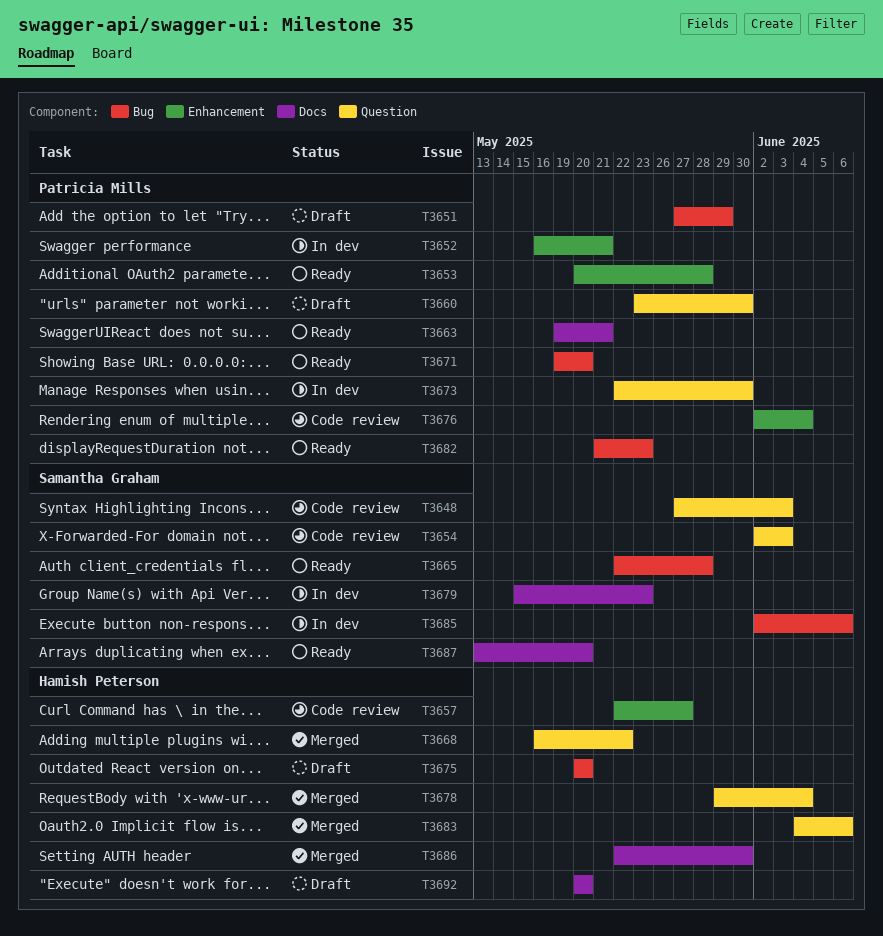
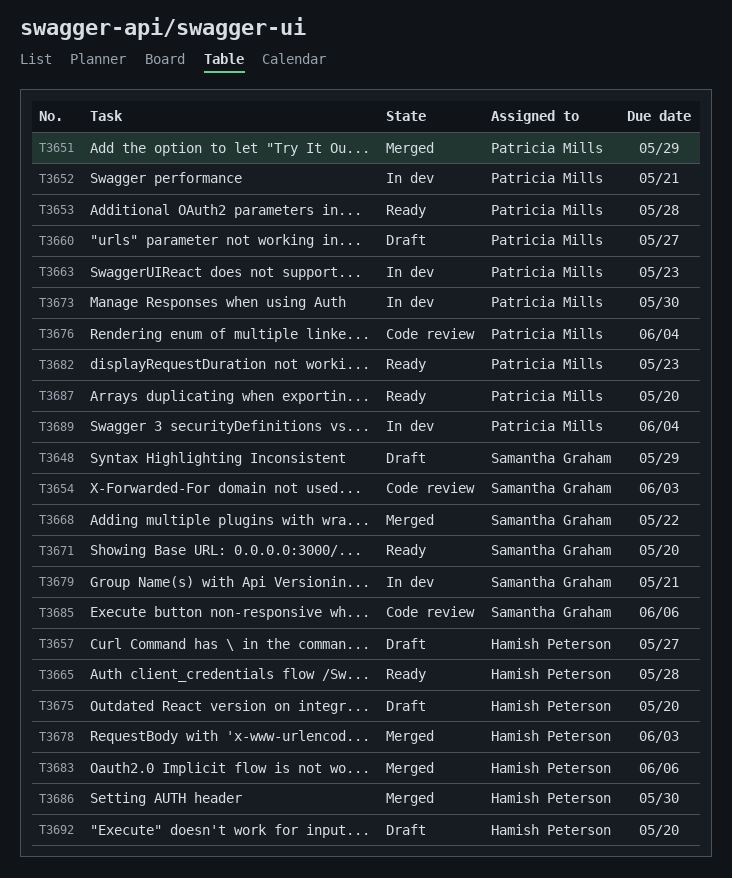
T3648, status: Code review -> Draft
T3648, due: Jun 3 -> May 29
T3651, status: Draft -> Merged
T3657, status: Code review -> Draft
T3660, due: May 30 -> May 27
T3663, status: Ready -> In dev
T3663, due: May 21 -> May 23
T3665, owner: Samantha Graham -> Hamish Peterson
T3668, owner: Hamish Peterson -> Samantha Graham
T3671, owner: Patricia Mills -> Samantha Graham
T3678, due: Jun 4 -> Jun 3
T3679, due: May 23 -> May 21
T3685, status: In dev -> Code review
T3687, owner: Samantha Graham -> Patricia Mills
T3689: none -> present

